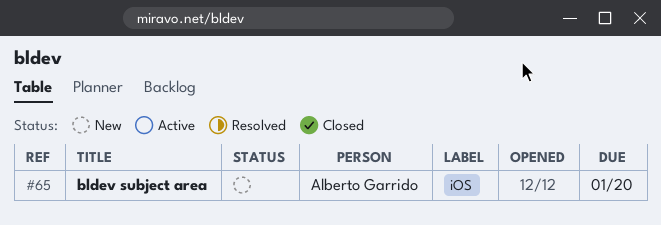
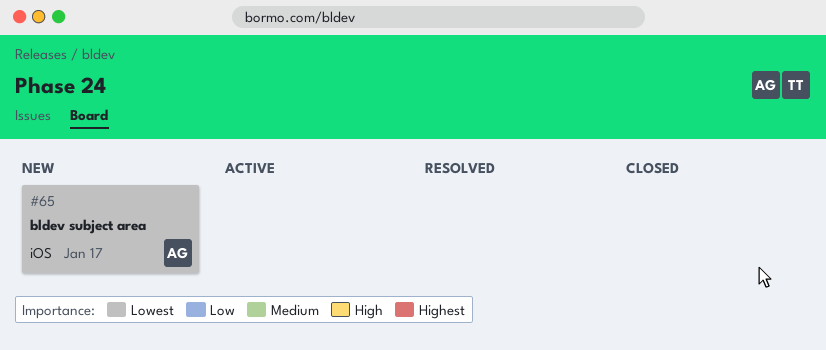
#65, due: Jan 20 -> Jan 17

